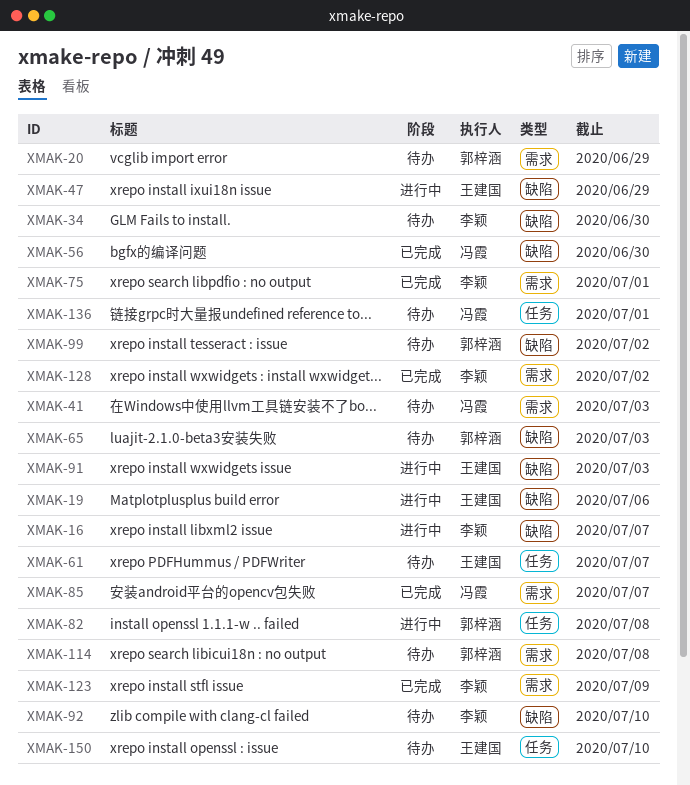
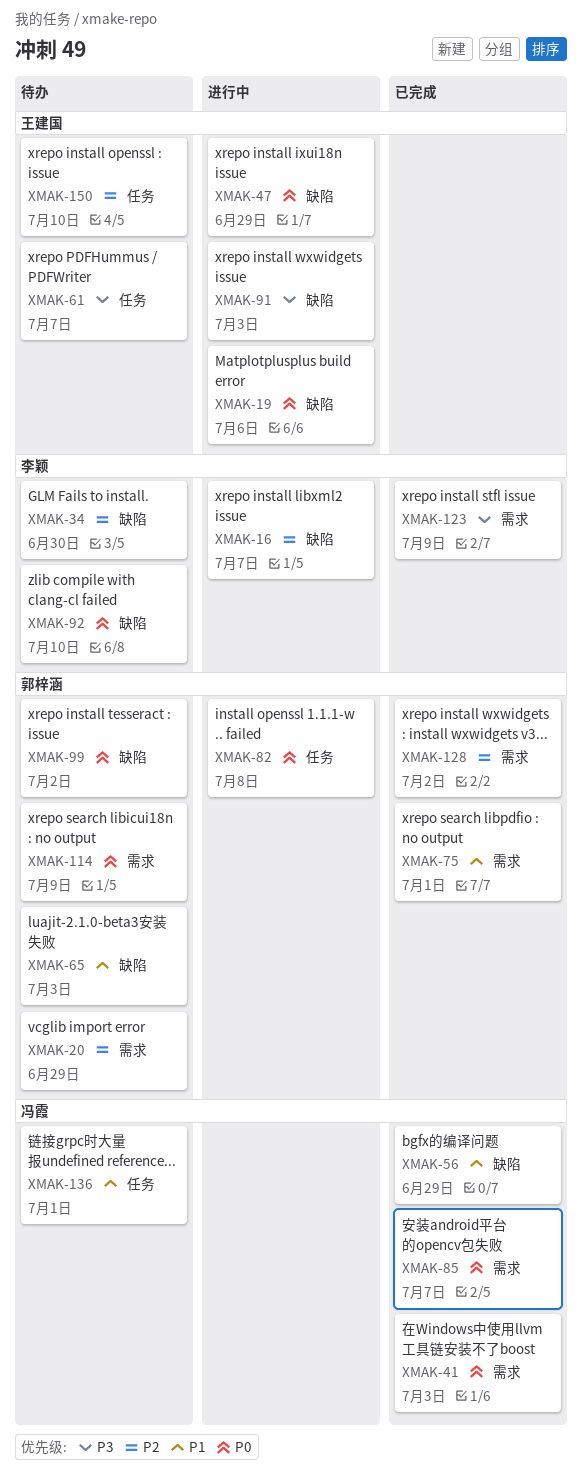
XMAK-41, status: 待办 -> 已完成
XMAK-56, due: Jun 30 -> Jun 29
XMAK-75, owner: 李颖 -> 郭梓涵
XMAK-114, due: Jul 8 -> Jul 9
XMAK-128, owner: 李颖 -> 郭梓涵

